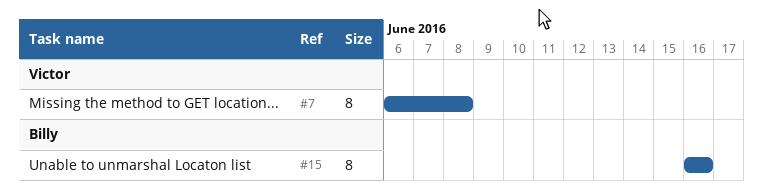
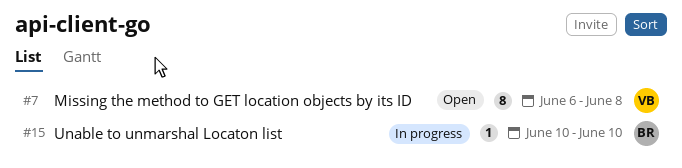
#15, estimate: 8 -> 1
#15, start: Jun 16 -> Jun 10
#15, due: Jun 16 -> Jun 10

